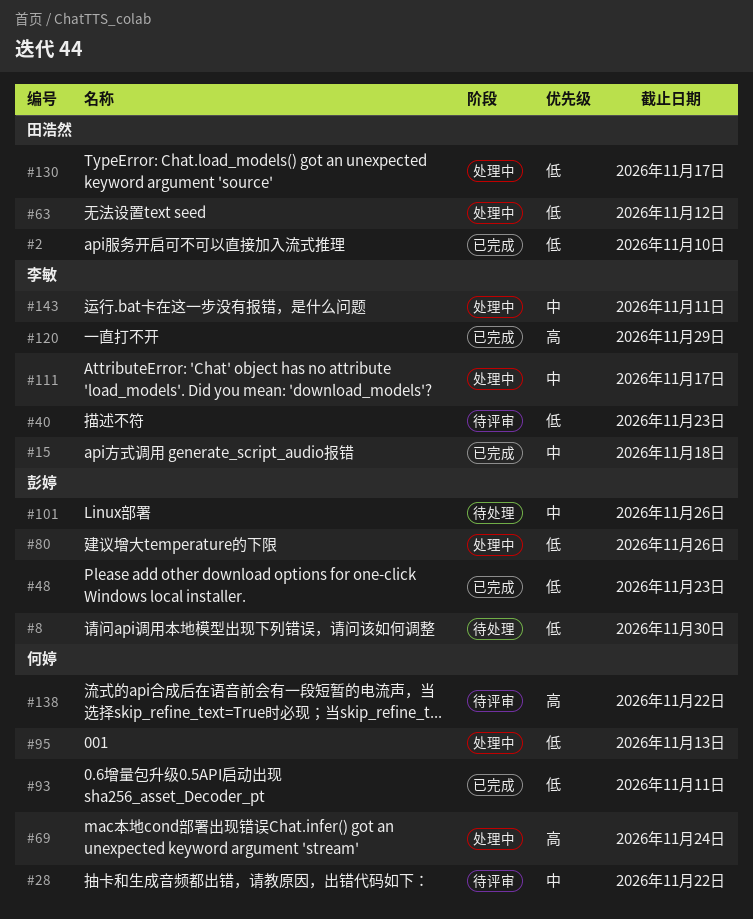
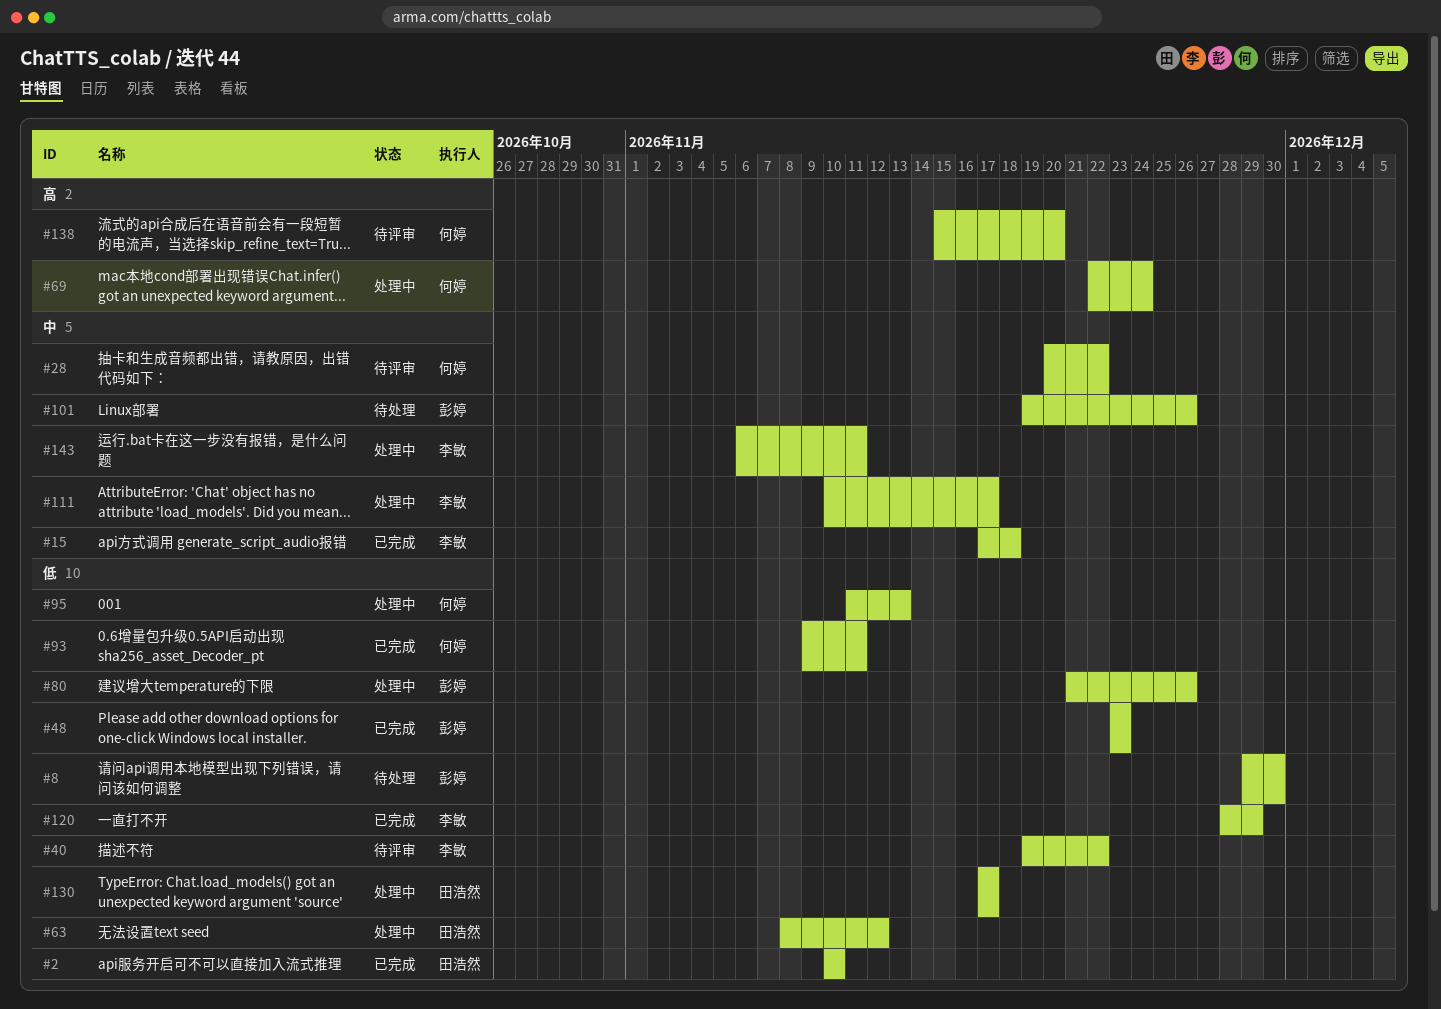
#40, due: Nov 23 -> Nov 22
#120, priority: 高 -> 低
#138, due: Nov 22 -> Nov 20

